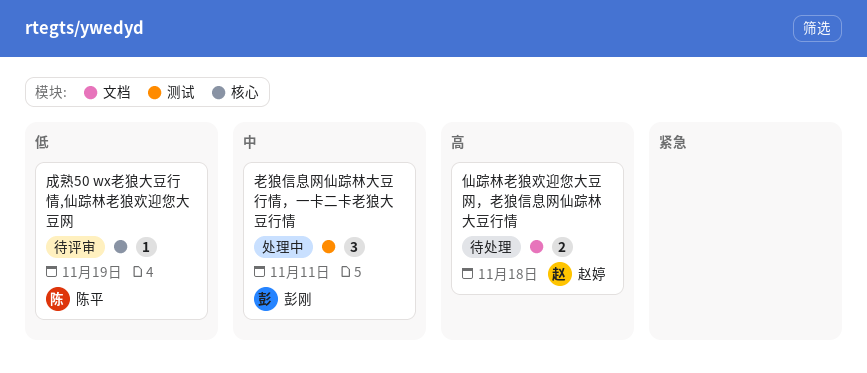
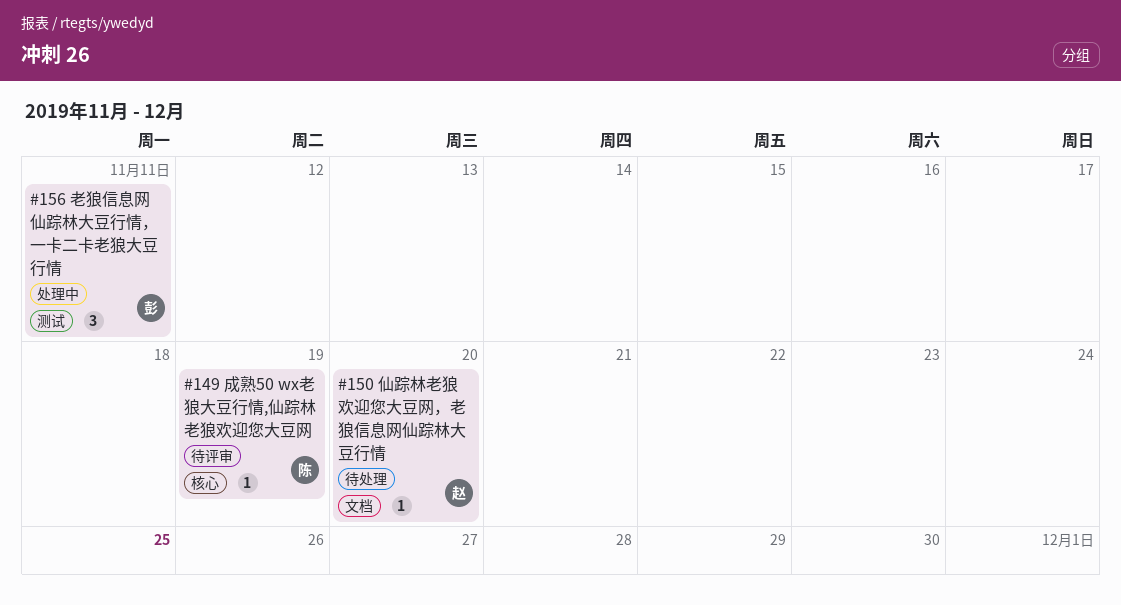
仙踪林老狼欢迎您大豆网，老狼信息网仙踪林大豆行情, estimate: 2 -> 1
仙踪林老狼欢迎您大豆网，老狼信息网仙踪林大豆行情, due: Nov 18 -> Nov 20

